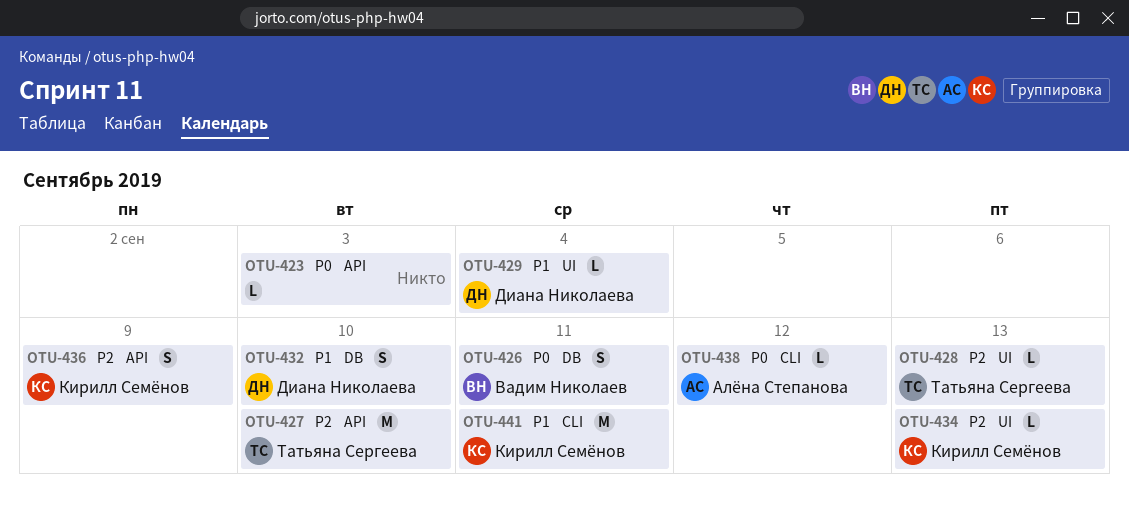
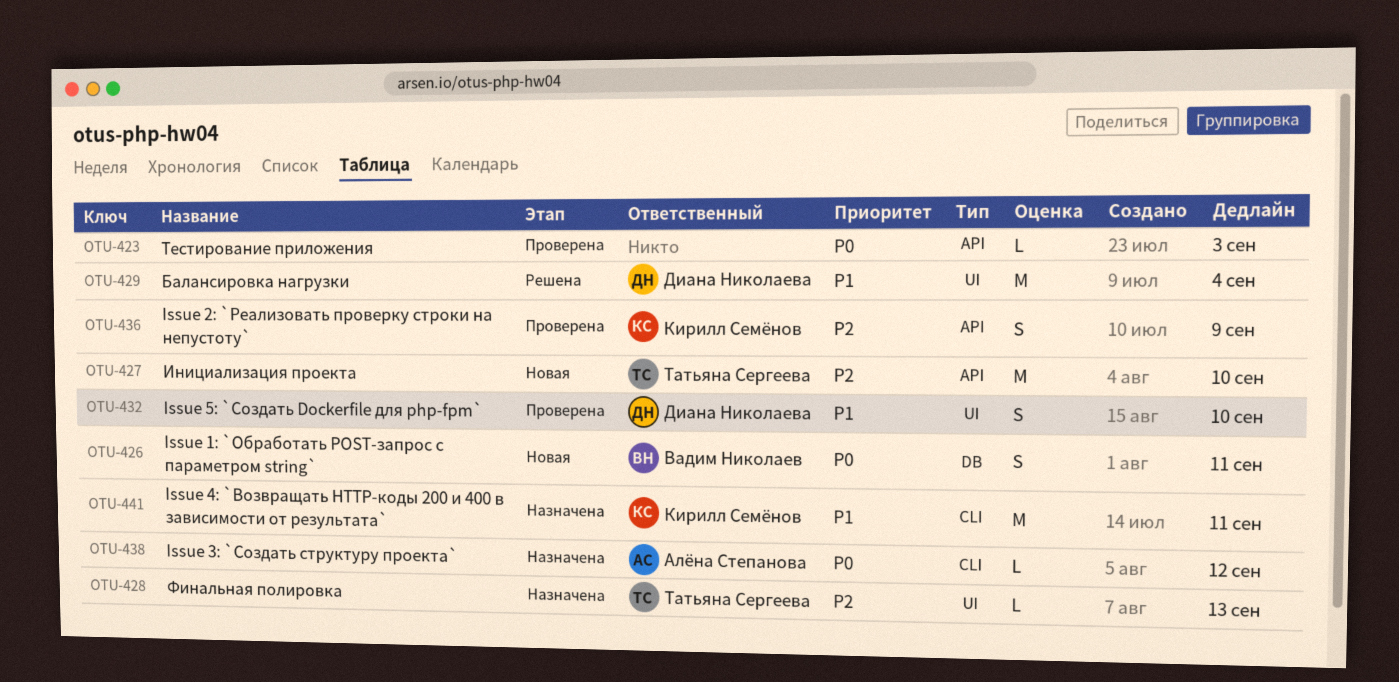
OTU-429, estimate: L -> M
OTU-432, label: DB -> UI
OTU-434: present -> none

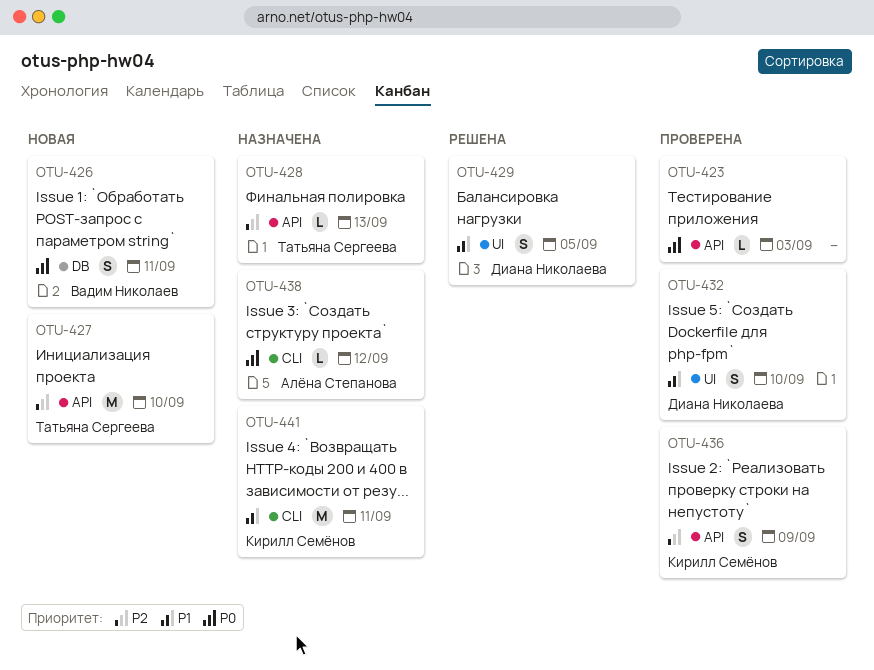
OTU-428, label: UI -> API
OTU-429, estimate: M -> S
OTU-429, due: Sep 4 -> Sep 5

